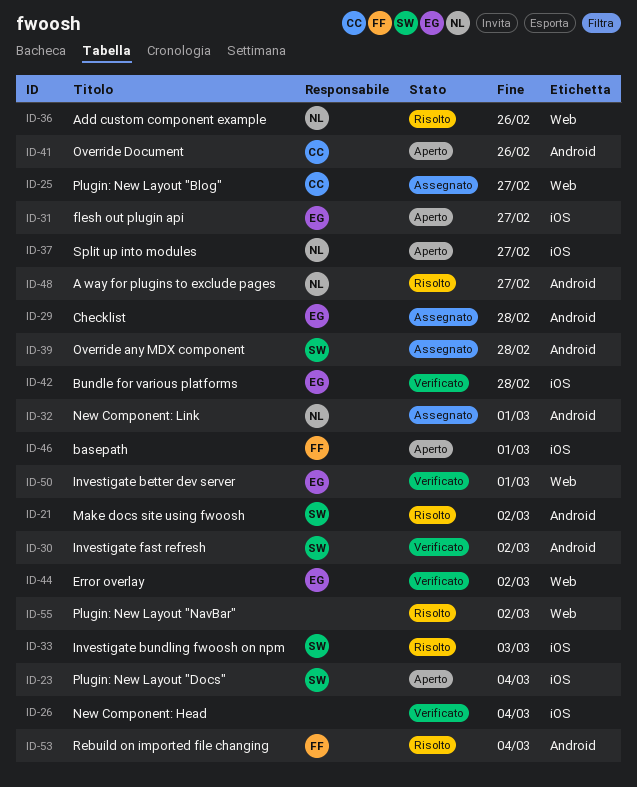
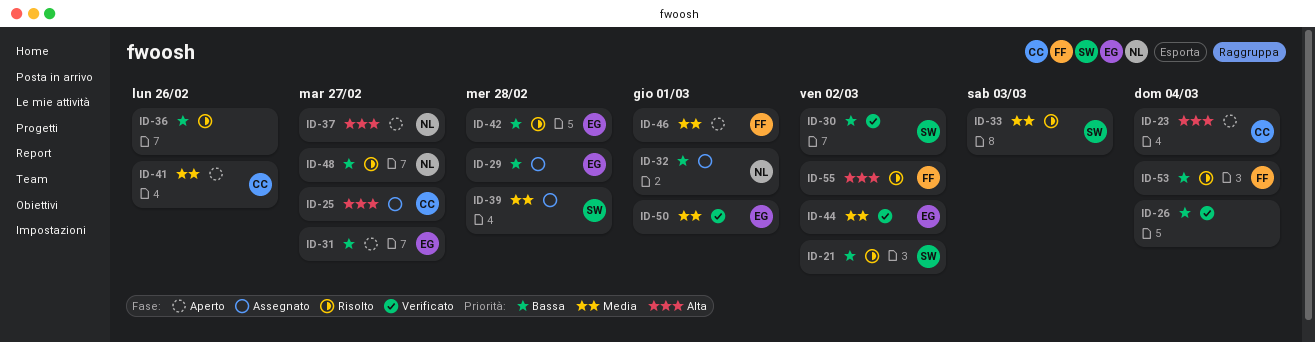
ID-23, owner: SW -> CC
ID-36, owner: NL -> none
ID-42, status: Verificato -> Risolto
ID-55, owner: none -> FF

